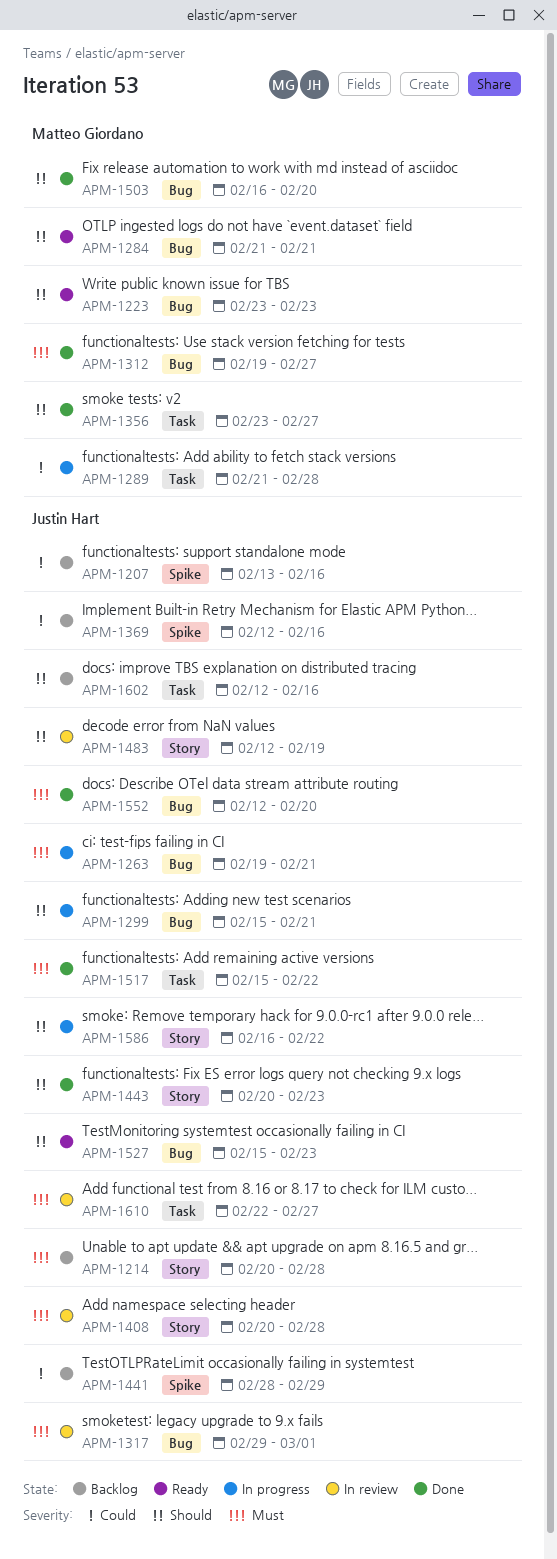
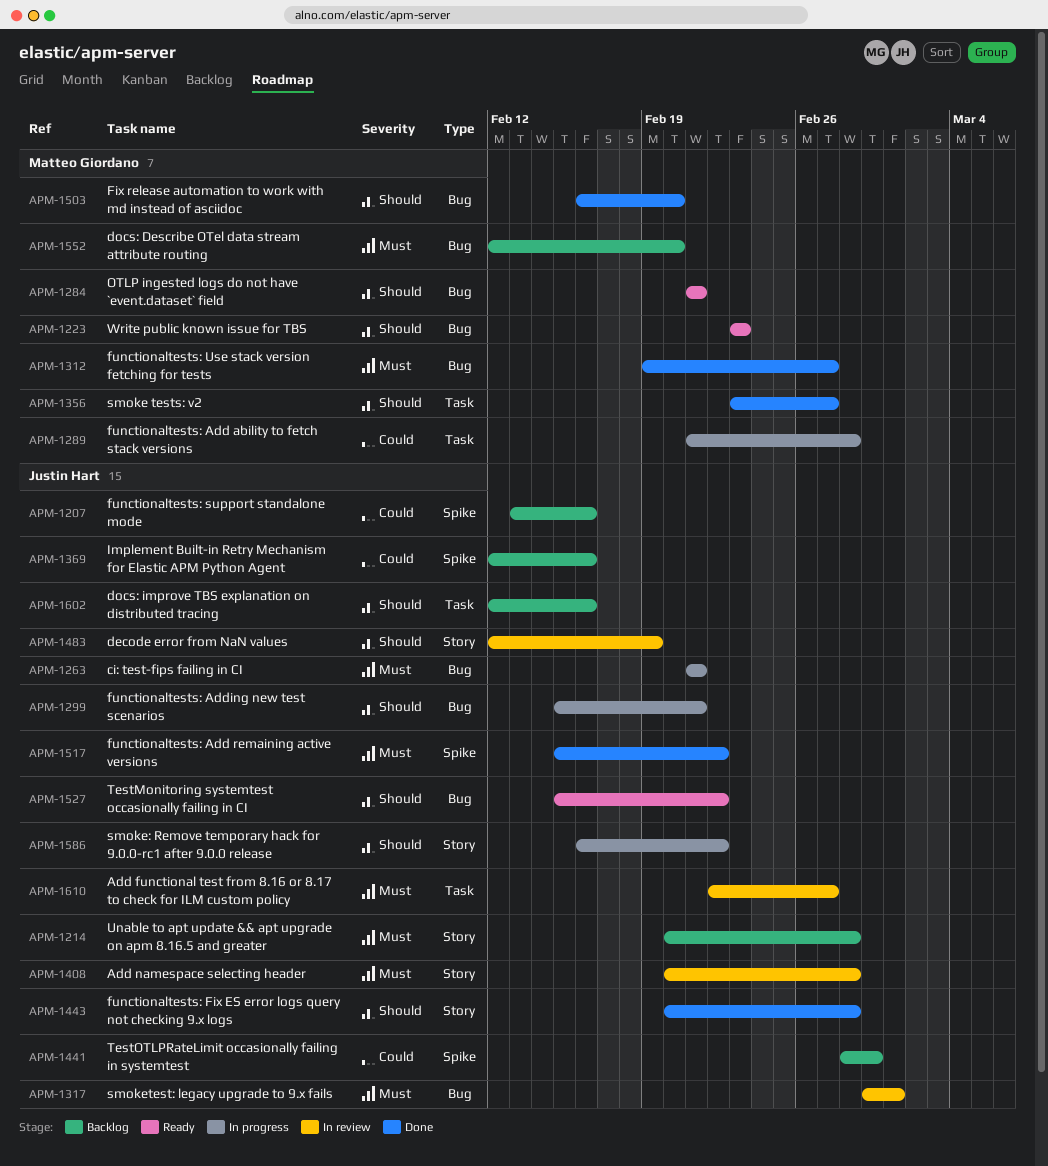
APM-1263, start: Feb 19 -> Feb 21
APM-1443, due: Feb 23 -> Feb 28
APM-1517, label: Task -> Spike
APM-1527, due: Feb 23 -> Feb 22
APM-1552, status: Done -> Backlog
APM-1552, owner: Justin Hart -> Matteo Giordano

